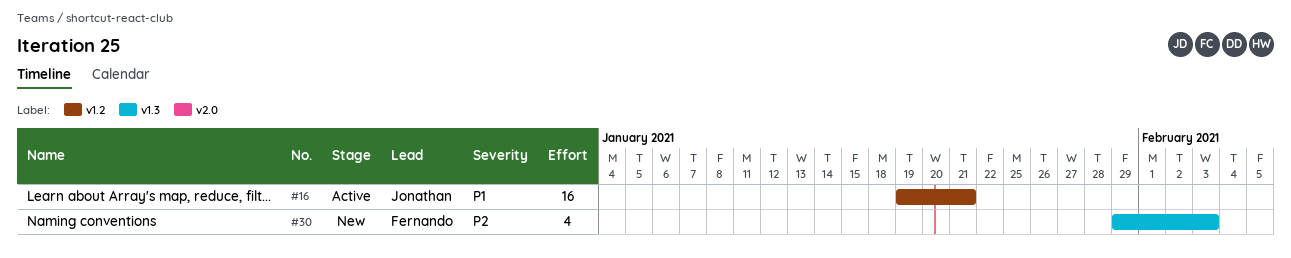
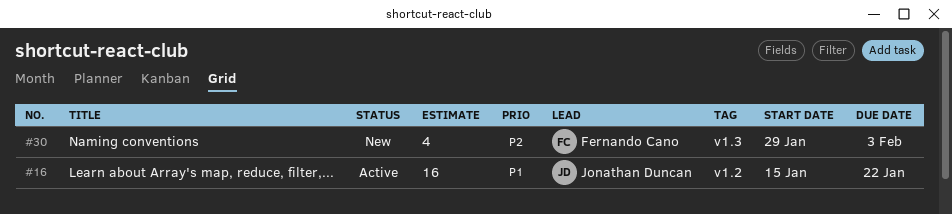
#16, start: Jan 19 -> Jan 15
#16, due: Jan 21 -> Jan 22

